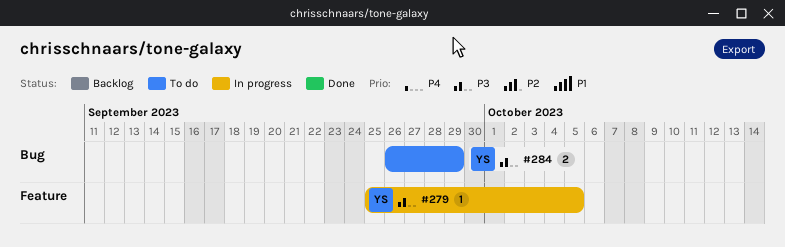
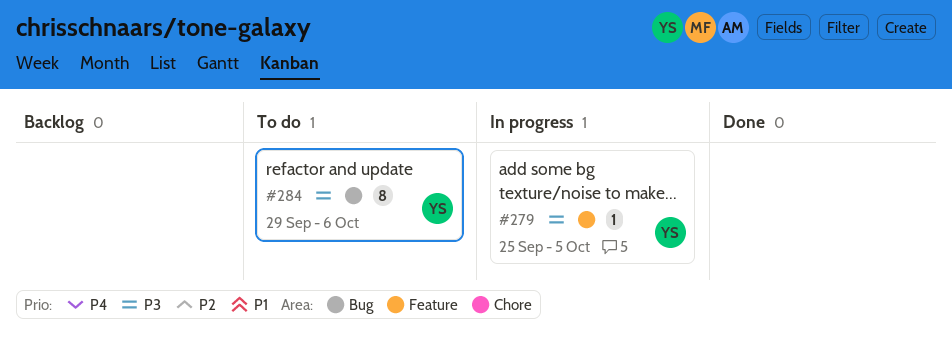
#284, estimate: 2 -> 8
#284, start: Sep 26 -> Sep 29
#284, due: Sep 29 -> Oct 6

